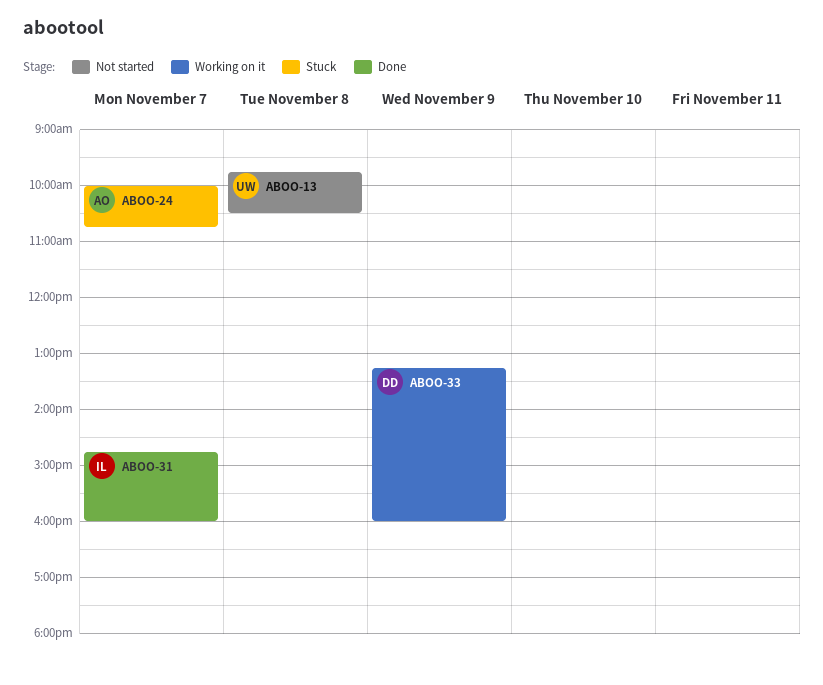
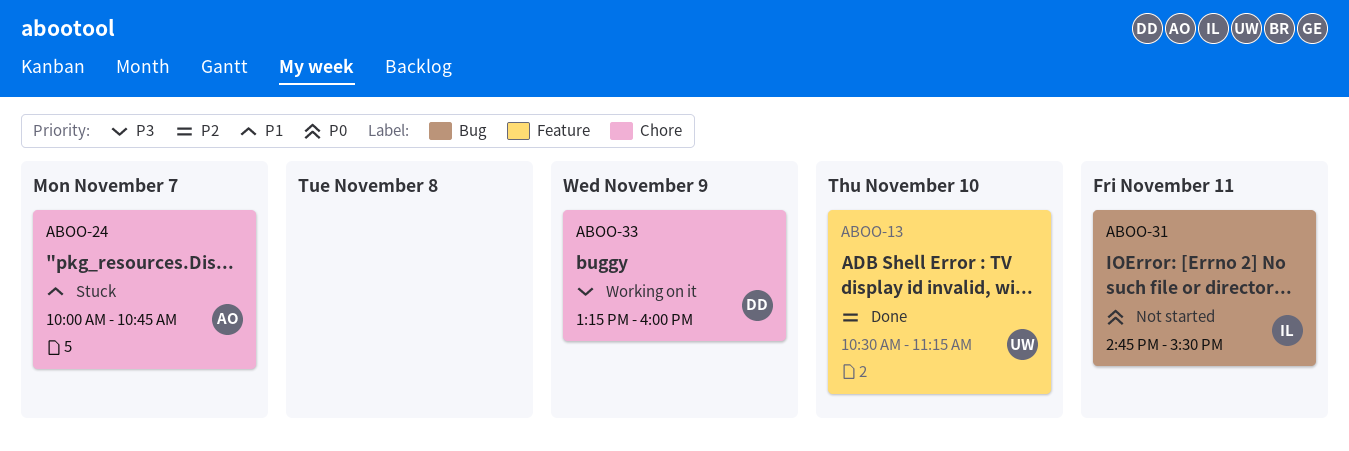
ABOO-13, status: Not started -> Done
ABOO-13, day: Nov 8 -> Nov 10
ABOO-13, begins: 09:45 -> 10:30
ABOO-13, ends: 10:30 -> 11:15
ABOO-31, status: Done -> Not started
ABOO-31, day: Nov 7 -> Nov 11
ABOO-31, ends: 16:00 -> 15:30

